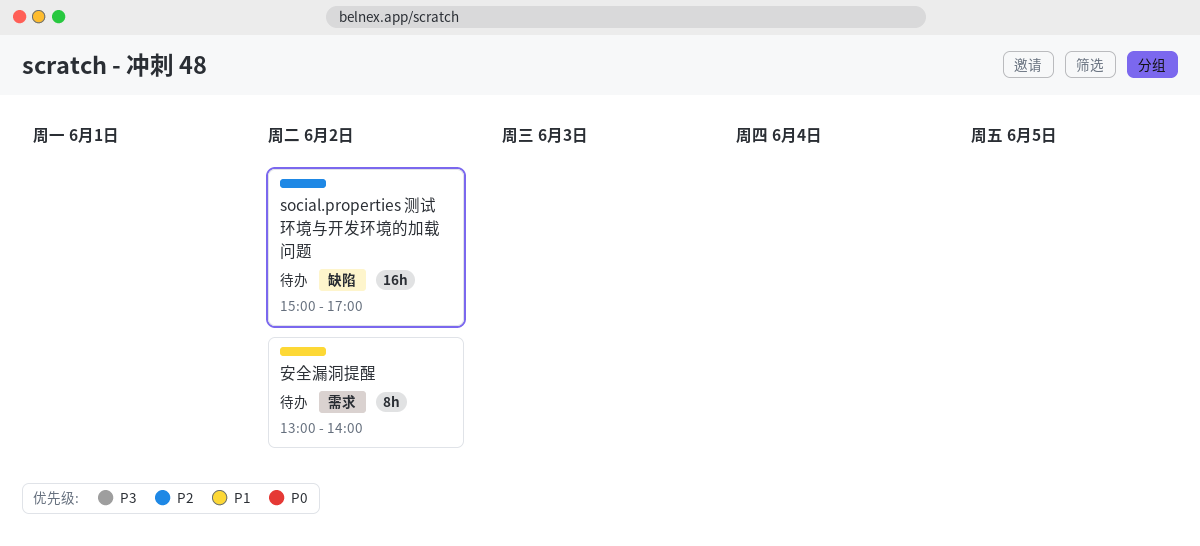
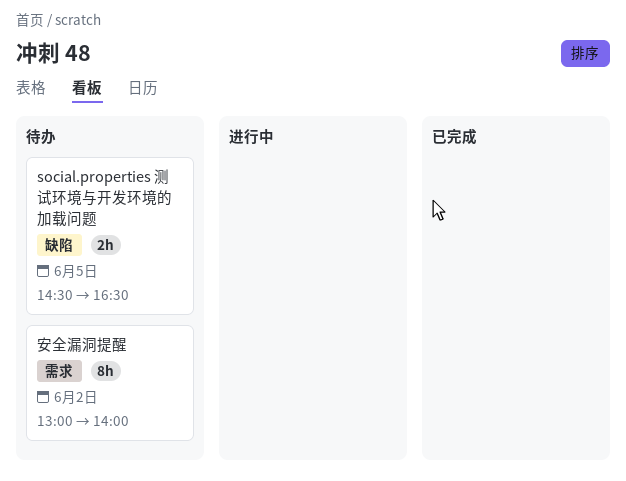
social.properties 测试环境与开发环境的加载问题, estimate: 16h -> 2h
social.properties 测试环境与开发环境的加载问题, day: Jun 2 -> Jun 5
social.properties 测试环境与开发环境的加载问题, begins: 15:00 -> 14:30
social.properties 测试环境与开发环境的加载问题, ends: 17:00 -> 16:30

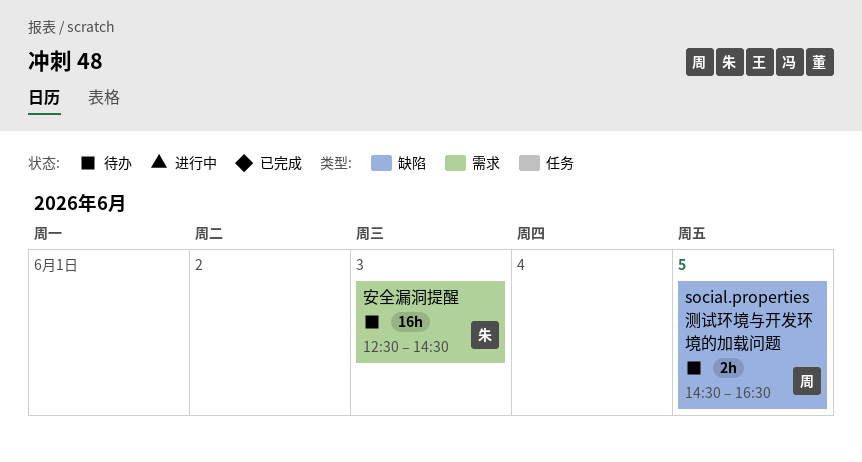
安全漏洞提醒, estimate: 8h -> 16h
安全漏洞提醒, day: Jun 2 -> Jun 3
安全漏洞提醒, begins: 13:00 -> 12:30
安全漏洞提醒, ends: 14:00 -> 14:30

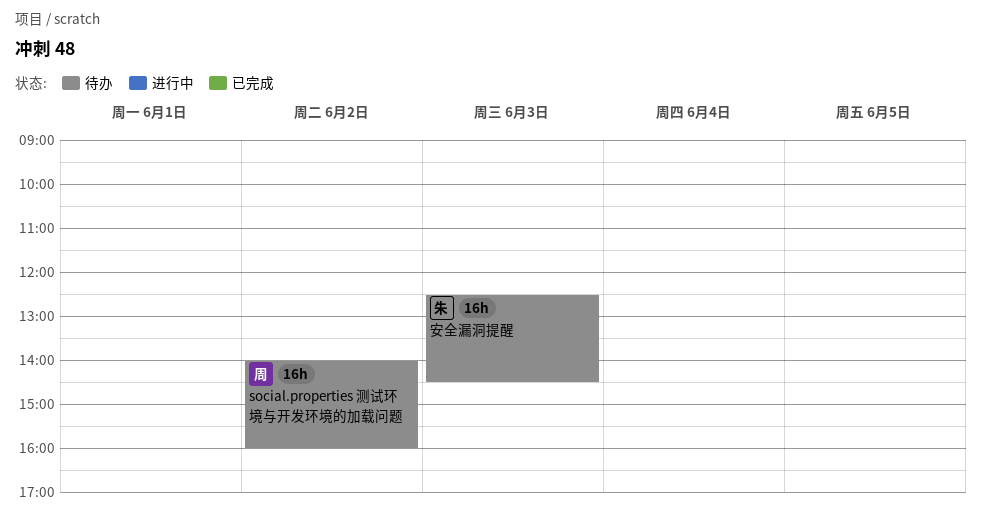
social.properties 测试环境与开发环境的加载问题, estimate: 2h -> 16h
social.properties 测试环境与开发环境的加载问题, day: Jun 5 -> Jun 2
social.properties 测试环境与开发环境的加载问题, begins: 14:30 -> 14:00
social.properties 测试环境与开发环境的加载问题, ends: 16:30 -> 16:00

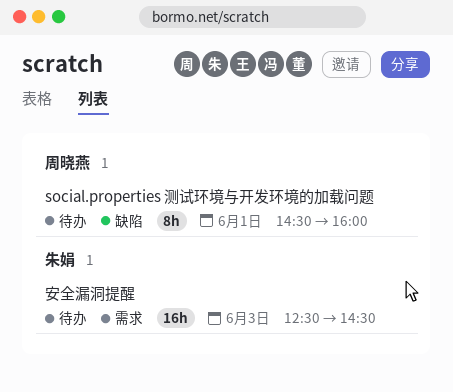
social.properties 测试环境与开发环境的加载问题, estimate: 16h -> 8h
social.properties 测试环境与开发环境的加载问题, day: Jun 2 -> Jun 1
social.properties 测试环境与开发环境的加载问题, begins: 14:00 -> 14:30

